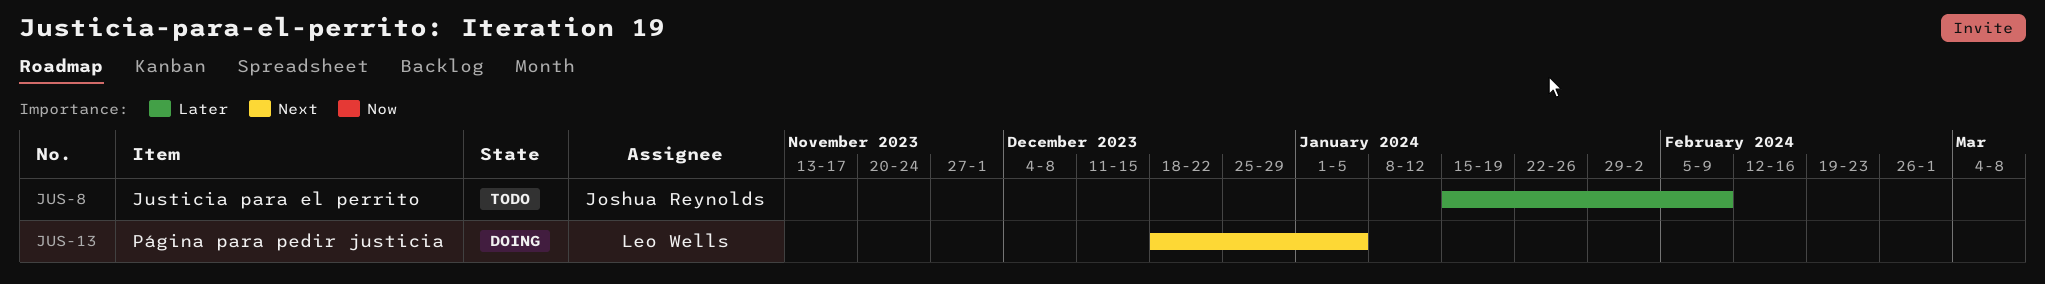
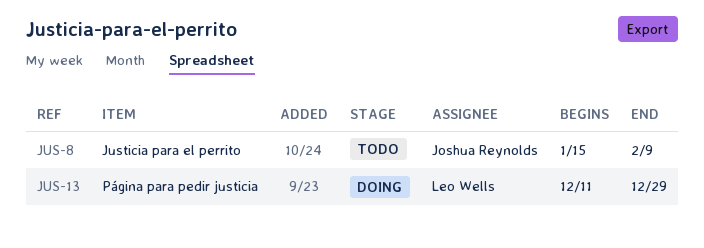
JUS-13, start: Dec 18 -> Dec 11
JUS-13, due: Jan 5 -> Dec 29

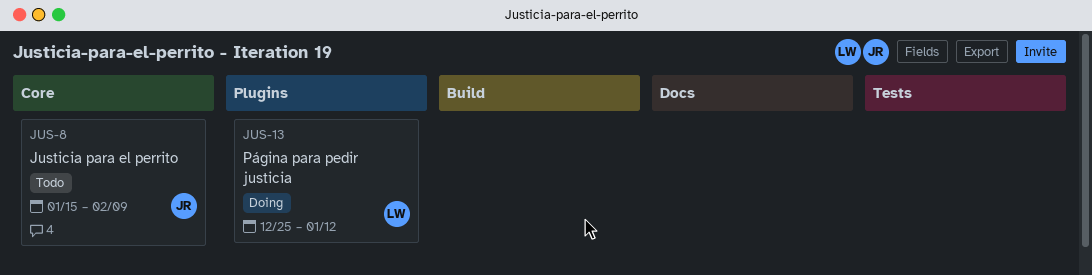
JUS-13, start: Dec 11 -> Dec 25
JUS-13, due: Dec 29 -> Jan 12

